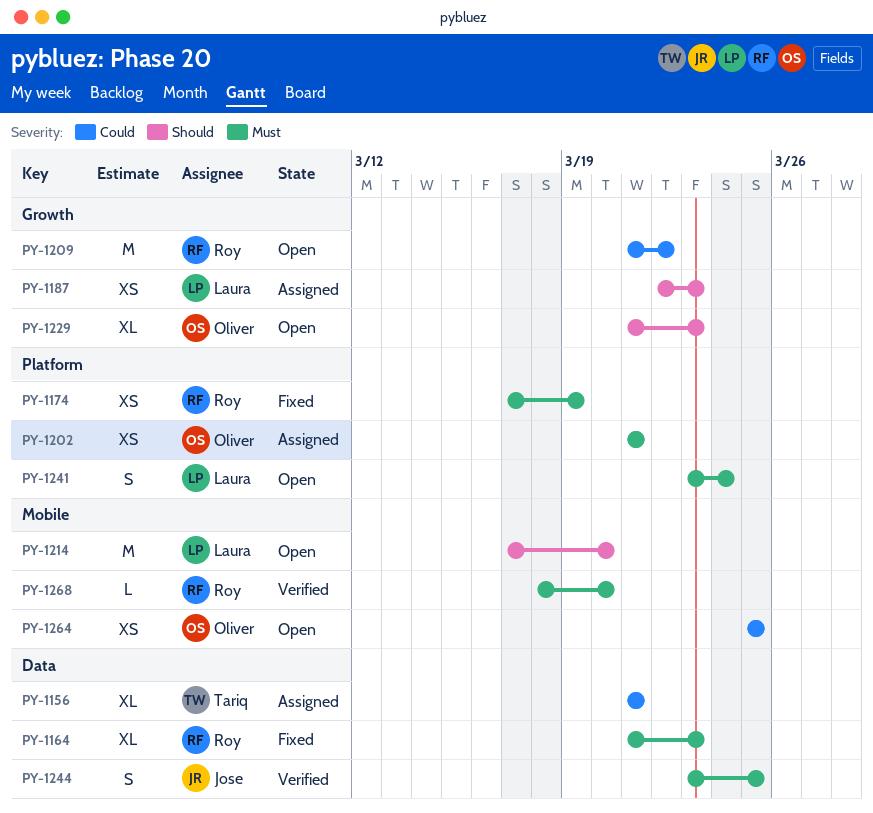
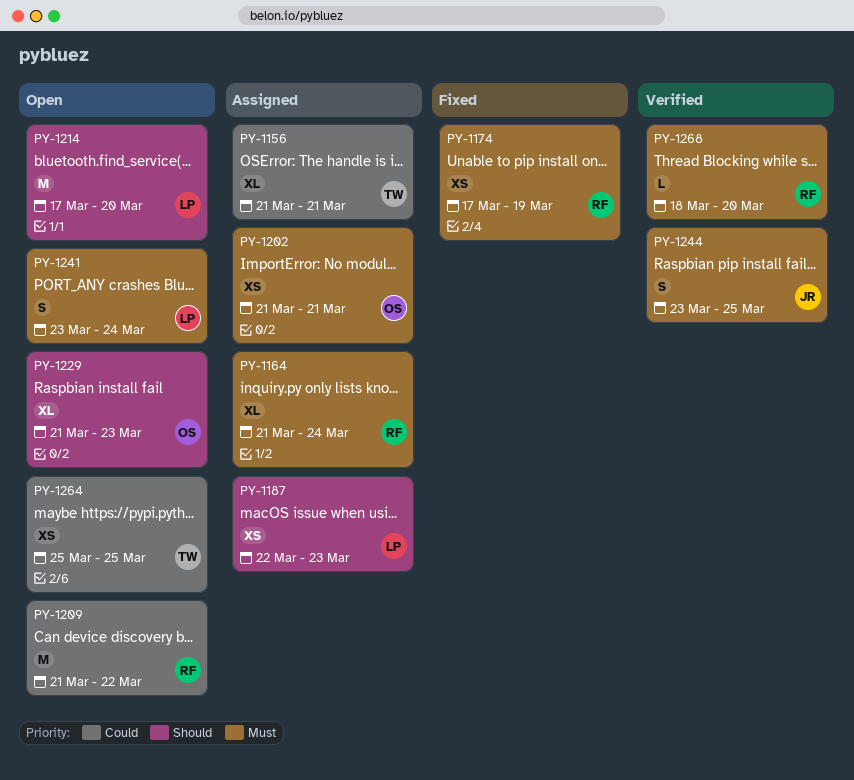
PY-1164, status: Fixed -> Assigned
PY-1164, due: Mar 23 -> Mar 24
PY-1264, owner: Oliver -> Tariq

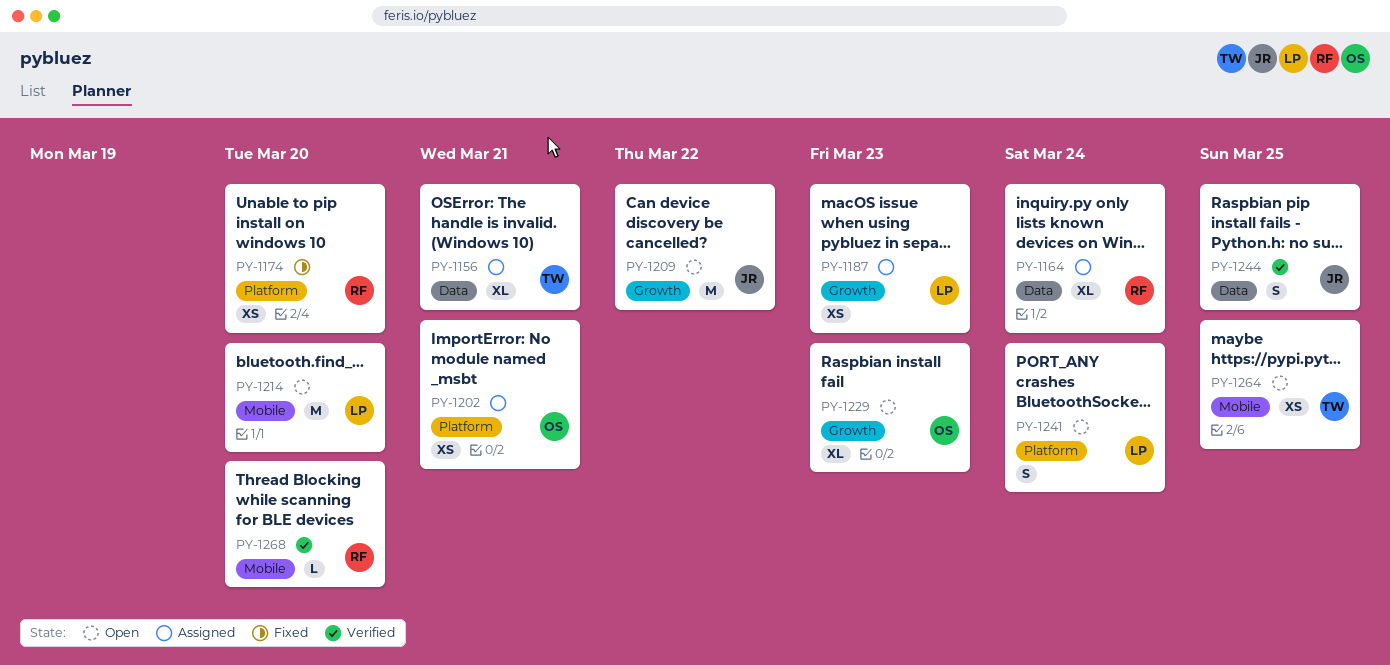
PY-1174, due: Mar 19 -> Mar 20
PY-1209, owner: RF -> JR

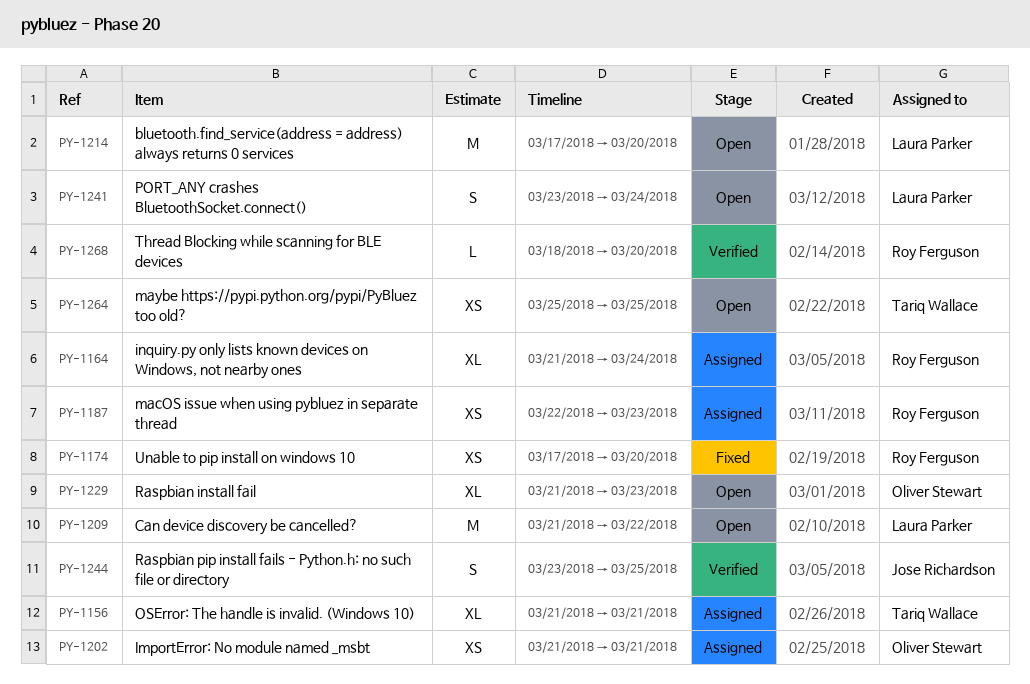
PY-1187, owner: Laura Parker -> Roy Ferguson
PY-1209, owner: Jose Richardson -> Laura Parker

